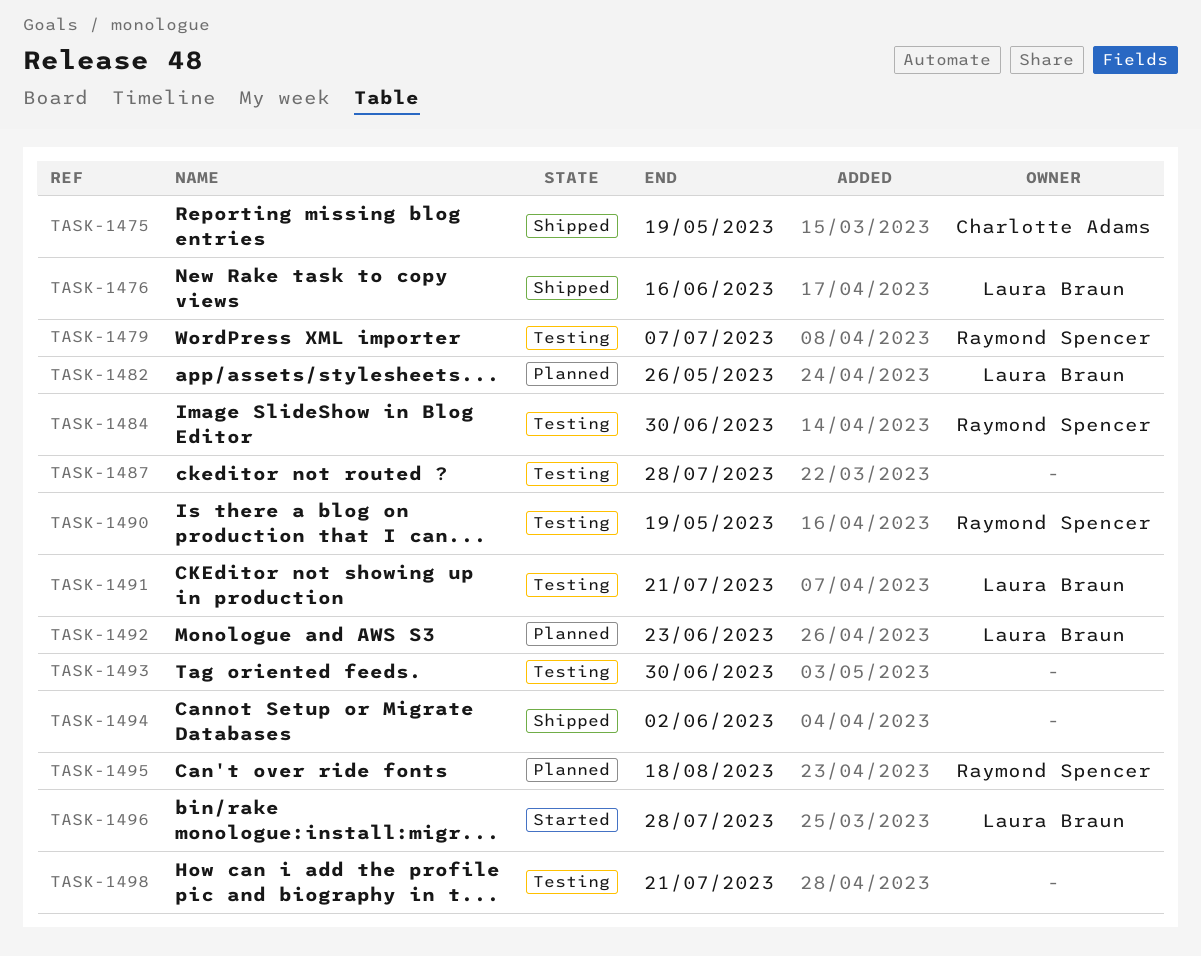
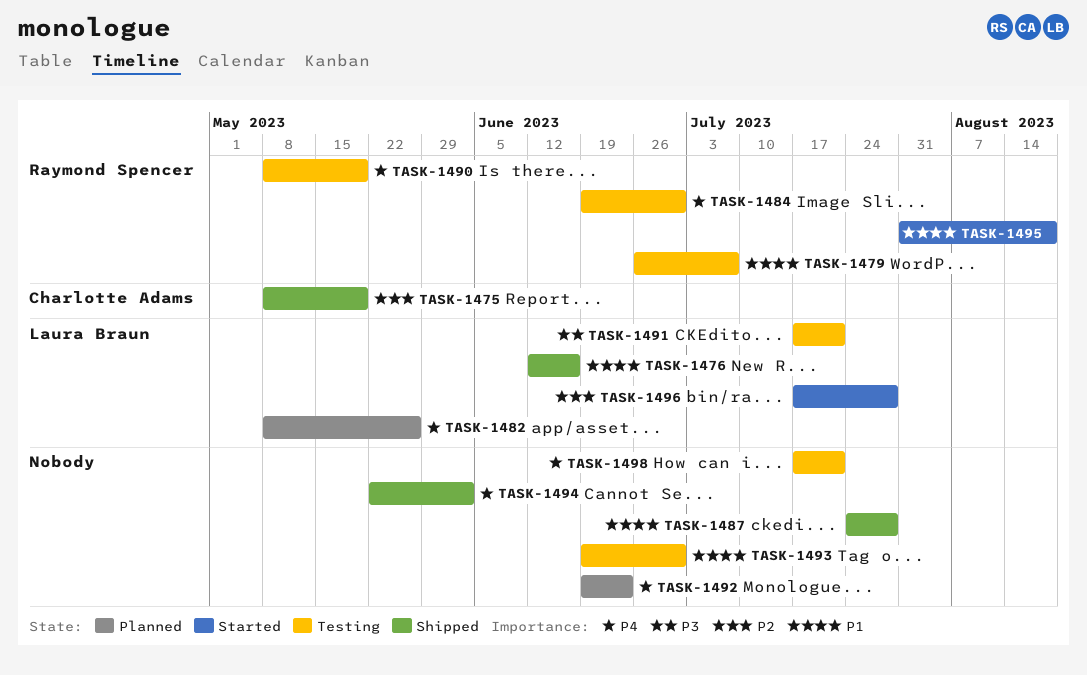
TASK-1487, status: Testing -> Shipped
TASK-1492, owner: Laura Braun -> none
TASK-1495, status: Planned -> Started

